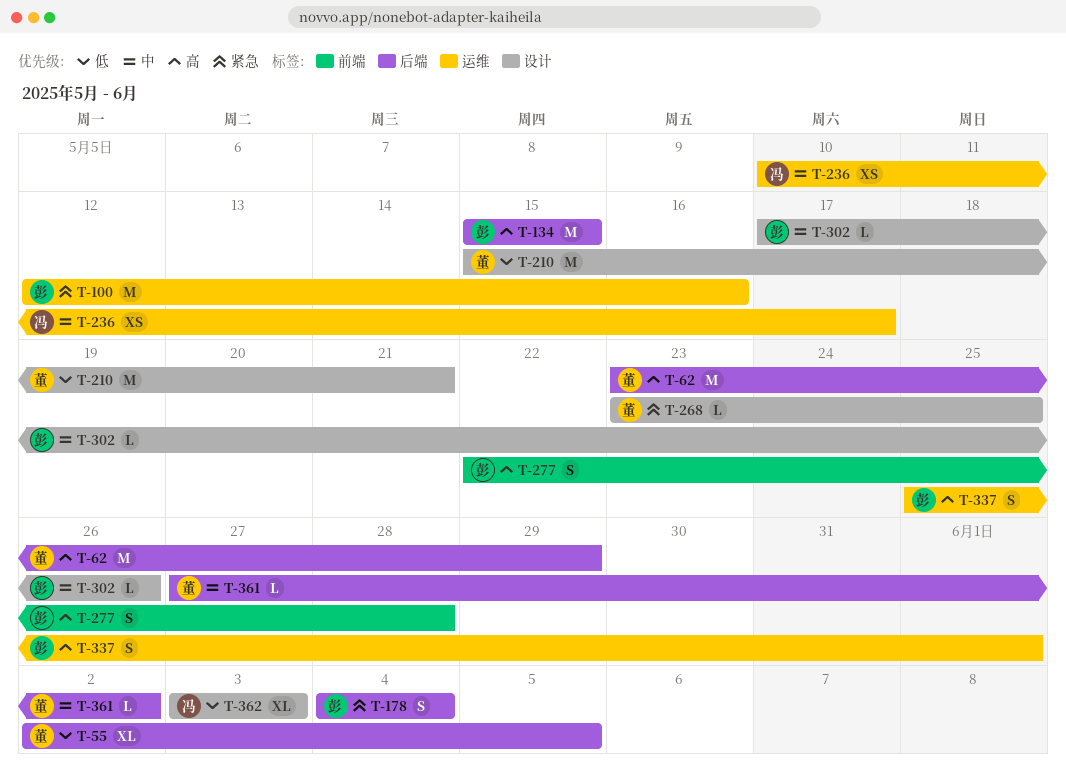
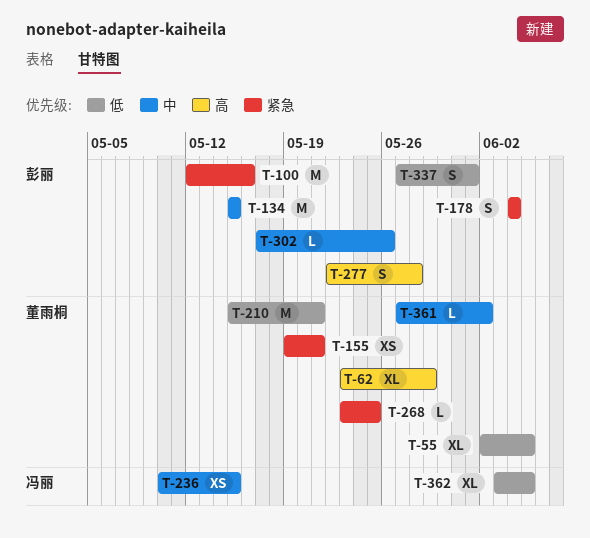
T-62, estimate: M -> XL
T-134, priority: 高 -> 中
T-155: none -> present
T-236, due: May 17 -> May 15
T-337, priority: 高 -> 低
T-337, start: May 25 -> May 27
T-362, due: Jun 3 -> Jun 5

